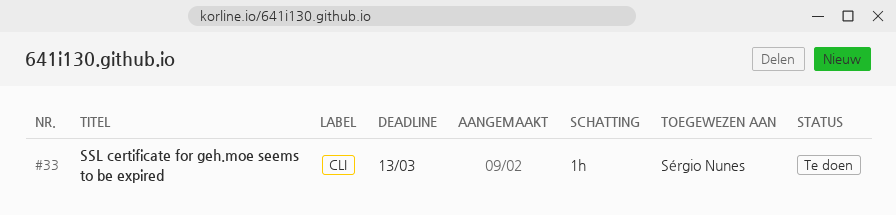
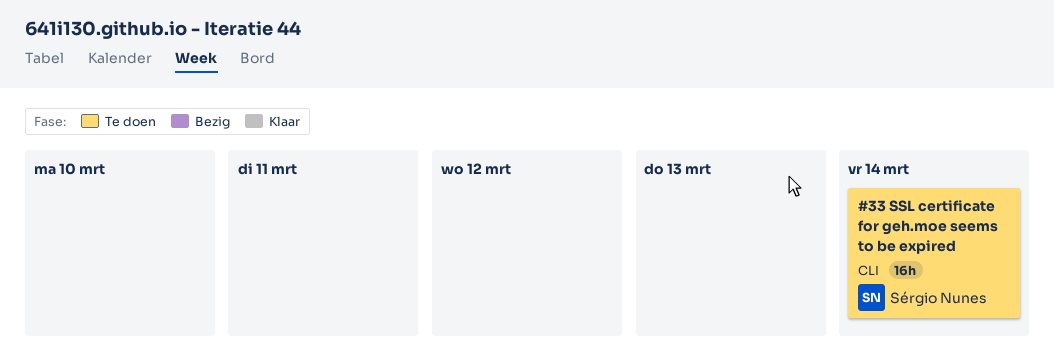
#33, estimate: 1h -> 16h
#33, due: Mar 13 -> Mar 14

